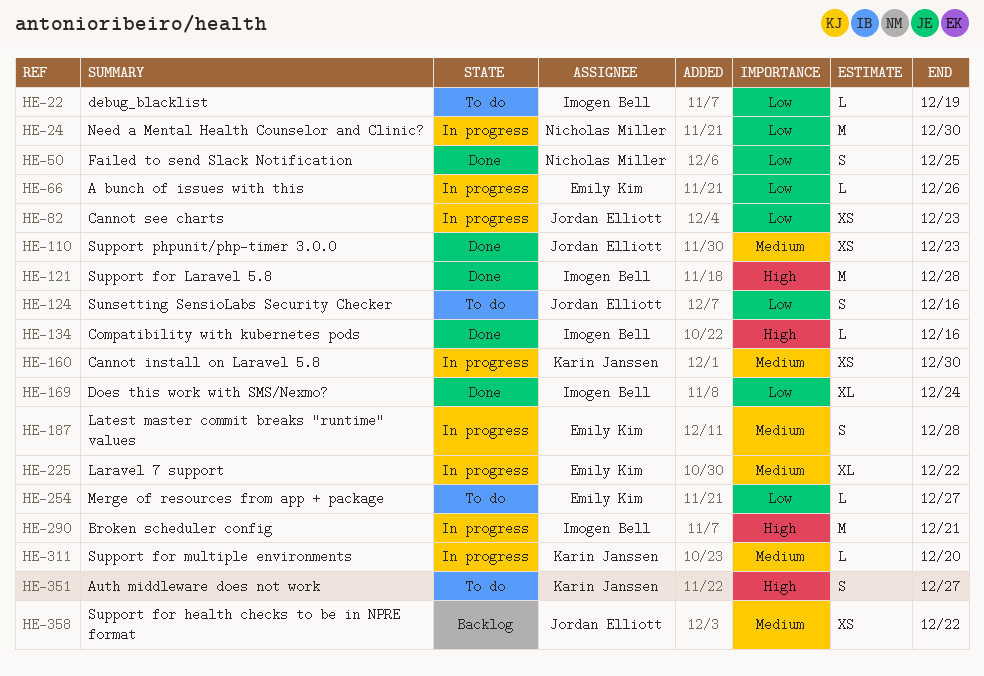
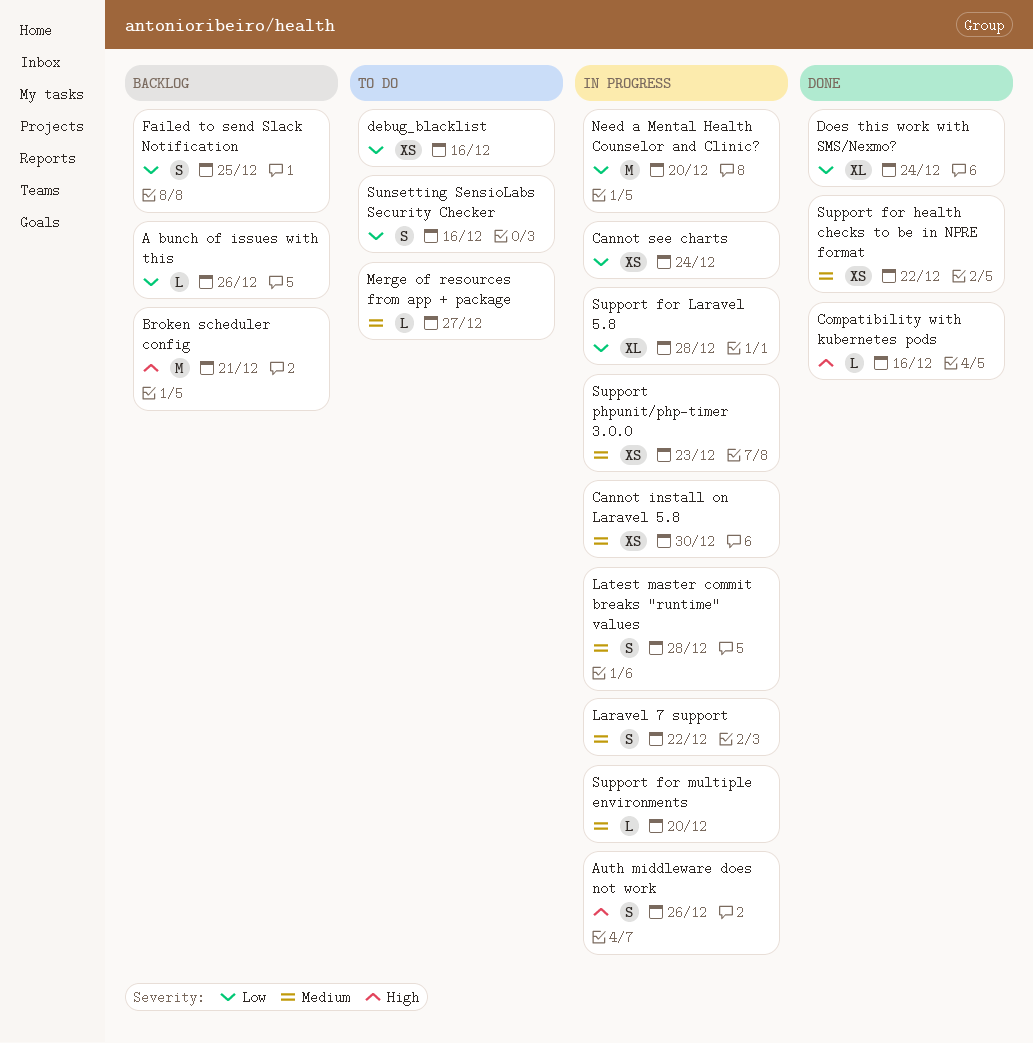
A bunch of issues with this, status: In progress -> Backlog
Auth middleware does not work, status: To do -> In progress
Auth middleware does not work, due: Dec 27 -> Dec 26
Broken scheduler config, status: In progress -> Backlog
Cannot see charts, due: Dec 23 -> Dec 24
debug_blacklist, estimate: L -> XS
debug_blacklist, due: Dec 19 -> Dec 16
Failed to send Slack Notification, status: Done -> Backlog
Laravel 7 support, estimate: XL -> S
Merge of resources from app + package, priority: Low -> Medium
Need a Mental Health Counselor and Clinic?, due: Dec 30 -> Dec 20
Support for health checks to be in NPRE format, status: Backlog -> Done
Support for Laravel 5.8, status: Done -> In progress
Support for Laravel 5.8, priority: High -> Low
Support for Laravel 5.8, estimate: M -> XL
Support phpunit/php-timer 3.0.0, status: Done -> In progress

